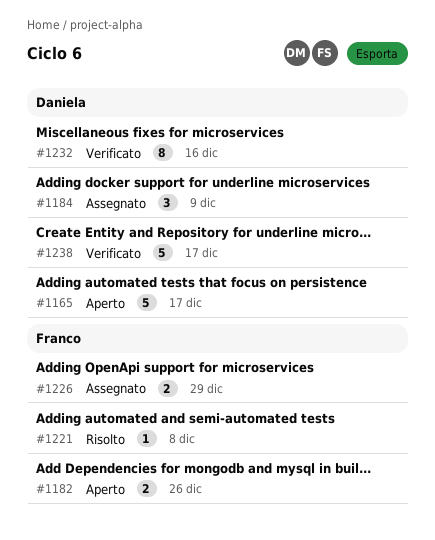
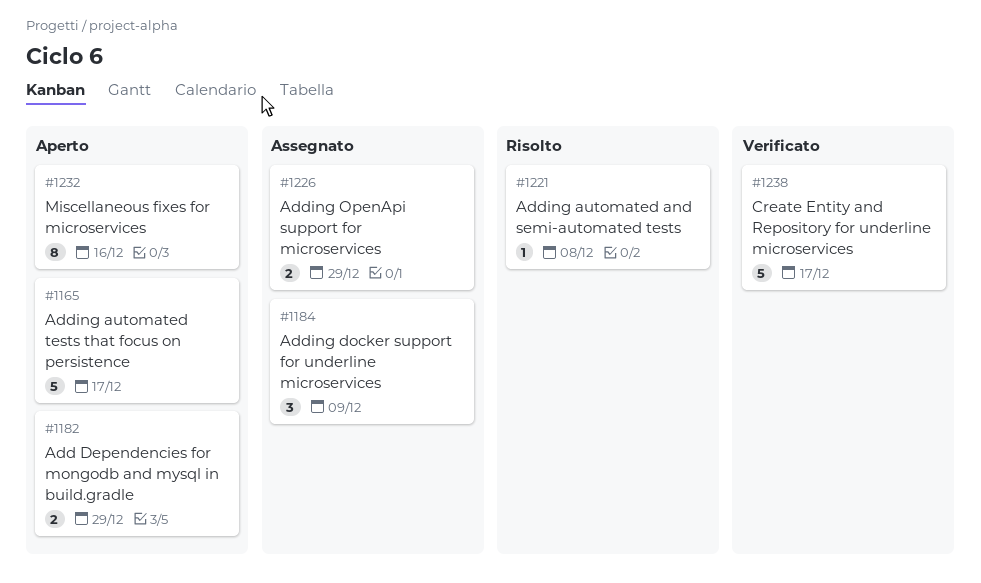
#1182, due: Dec 26 -> Dec 29
#1232, status: Verificato -> Aperto

